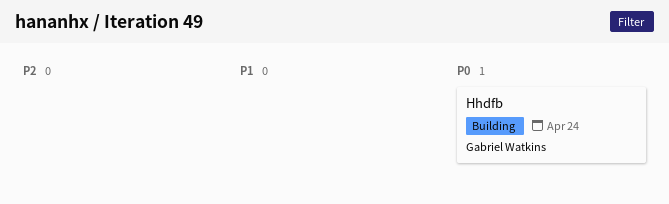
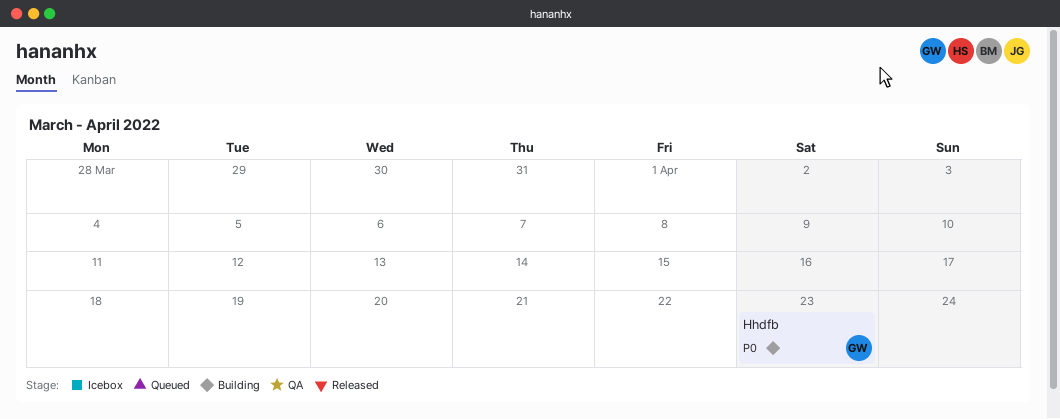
Hhdfb, due: Apr 24 -> Apr 23

